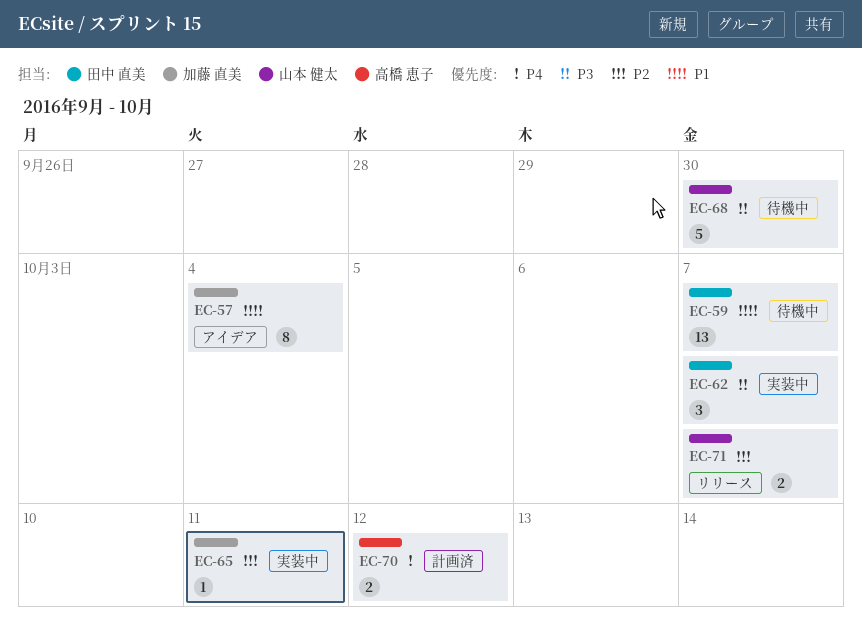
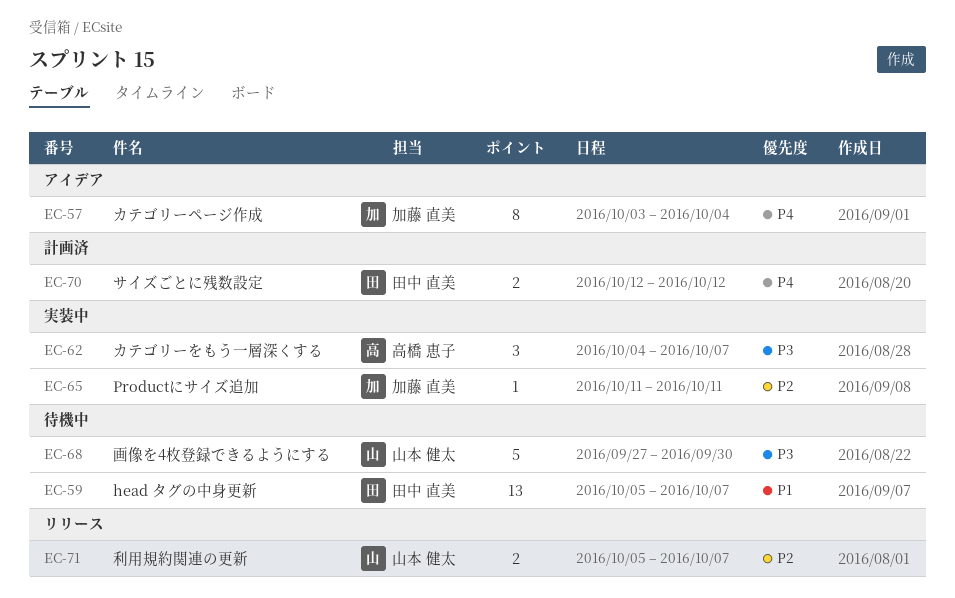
EC-57, priority: P1 -> P4
EC-62, owner: 田中 直美 -> 高橋 恵子
EC-70, owner: 高橋 恵子 -> 田中 直美

